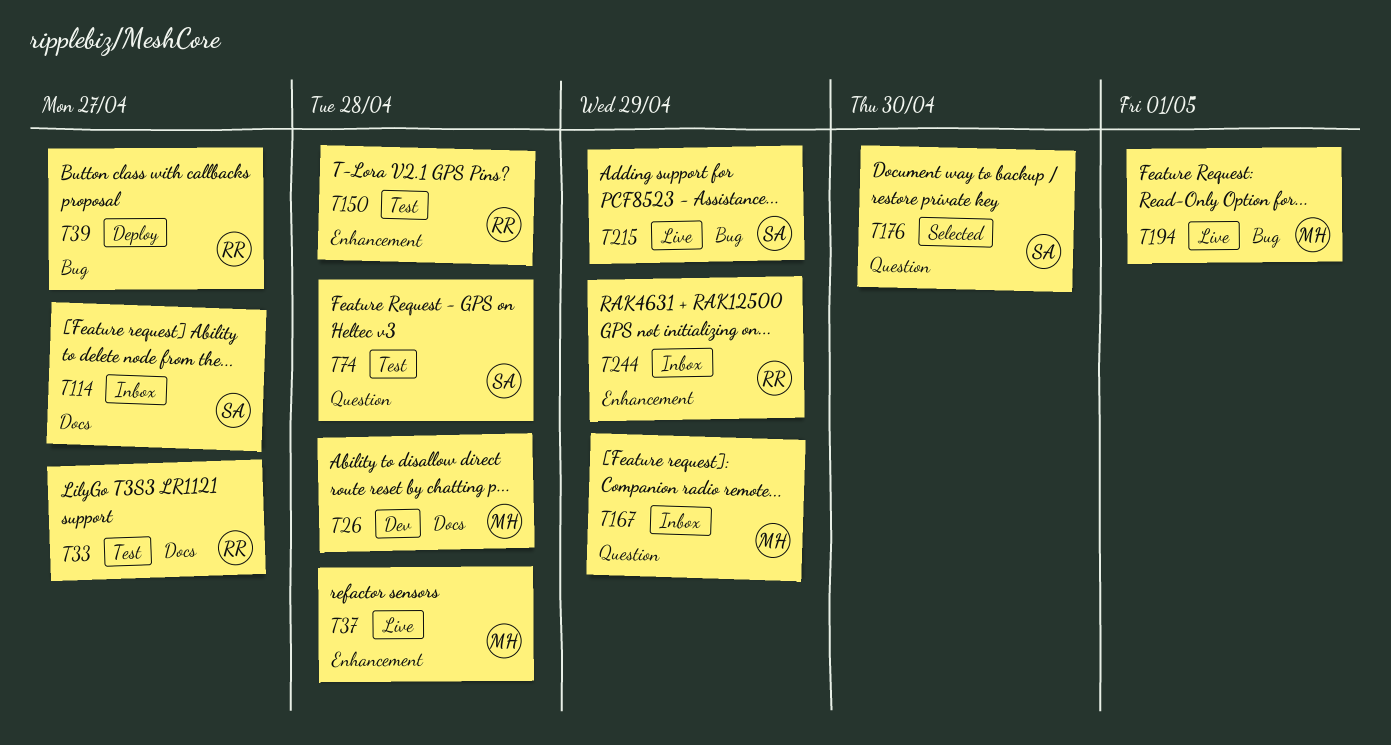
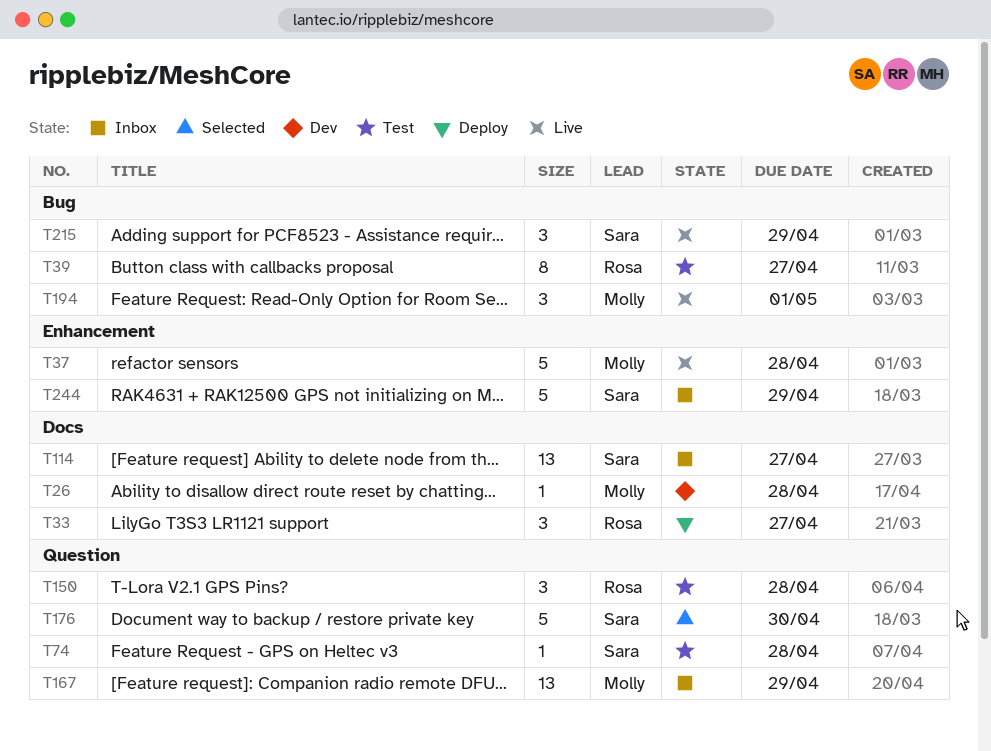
T33, status: Test -> Deploy
T39, status: Deploy -> Test
T150, label: Enhancement -> Question
T244, owner: Rosa -> Sara

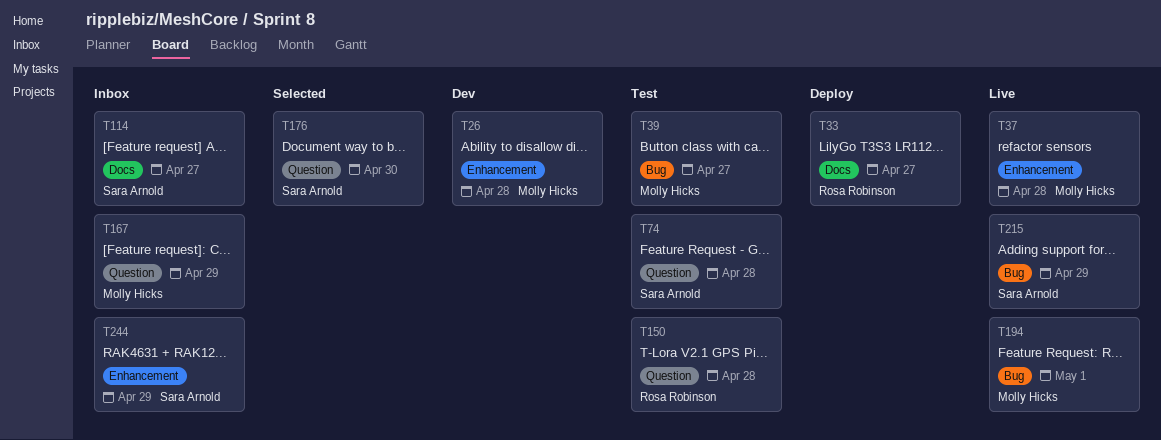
T26, label: Docs -> Enhancement
T39, owner: Rosa Robinson -> Molly Hicks

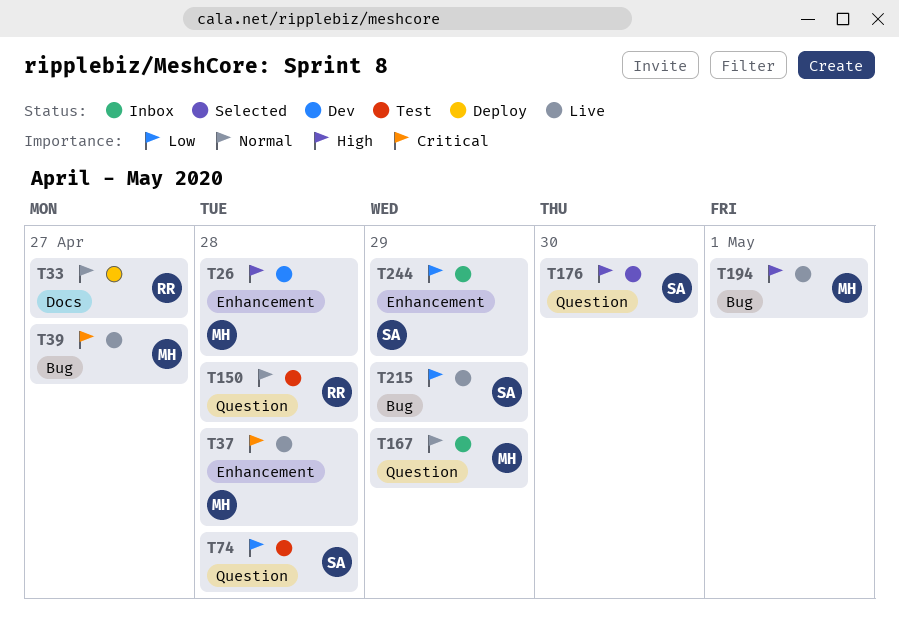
T39, status: Test -> Live
T114: present -> none

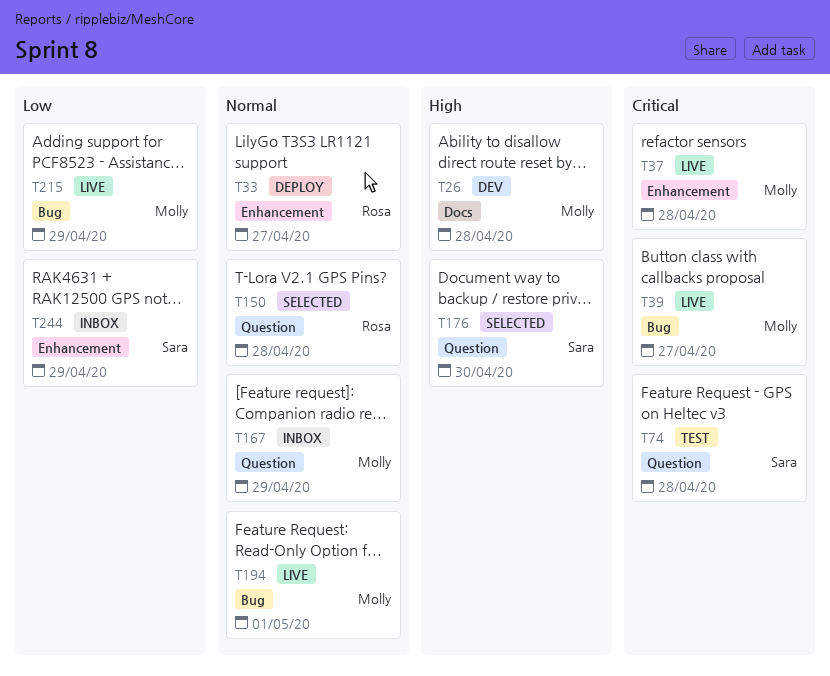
T26, label: Enhancement -> Docs
T33, label: Docs -> Enhancement
T74, priority: Low -> Critical
T150, status: Test -> Selected
T194, priority: High -> Normal
T215, owner: Sara -> Molly

